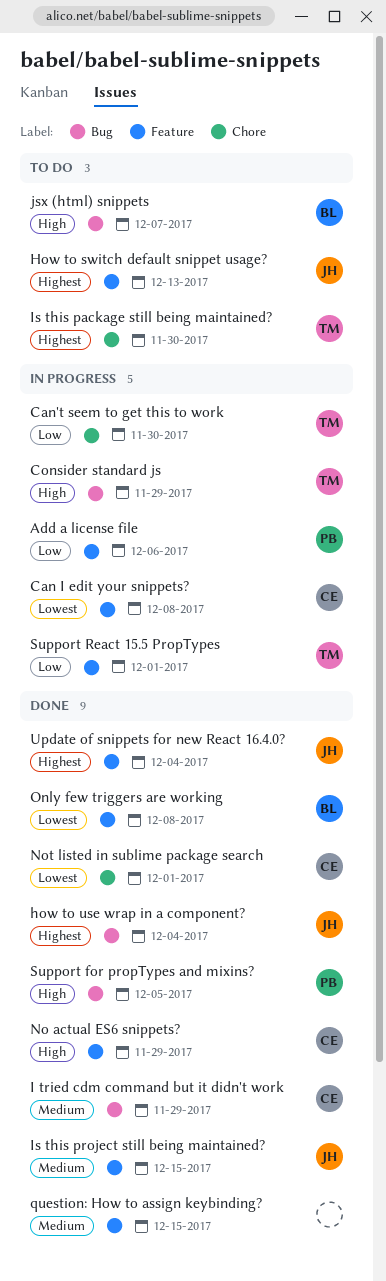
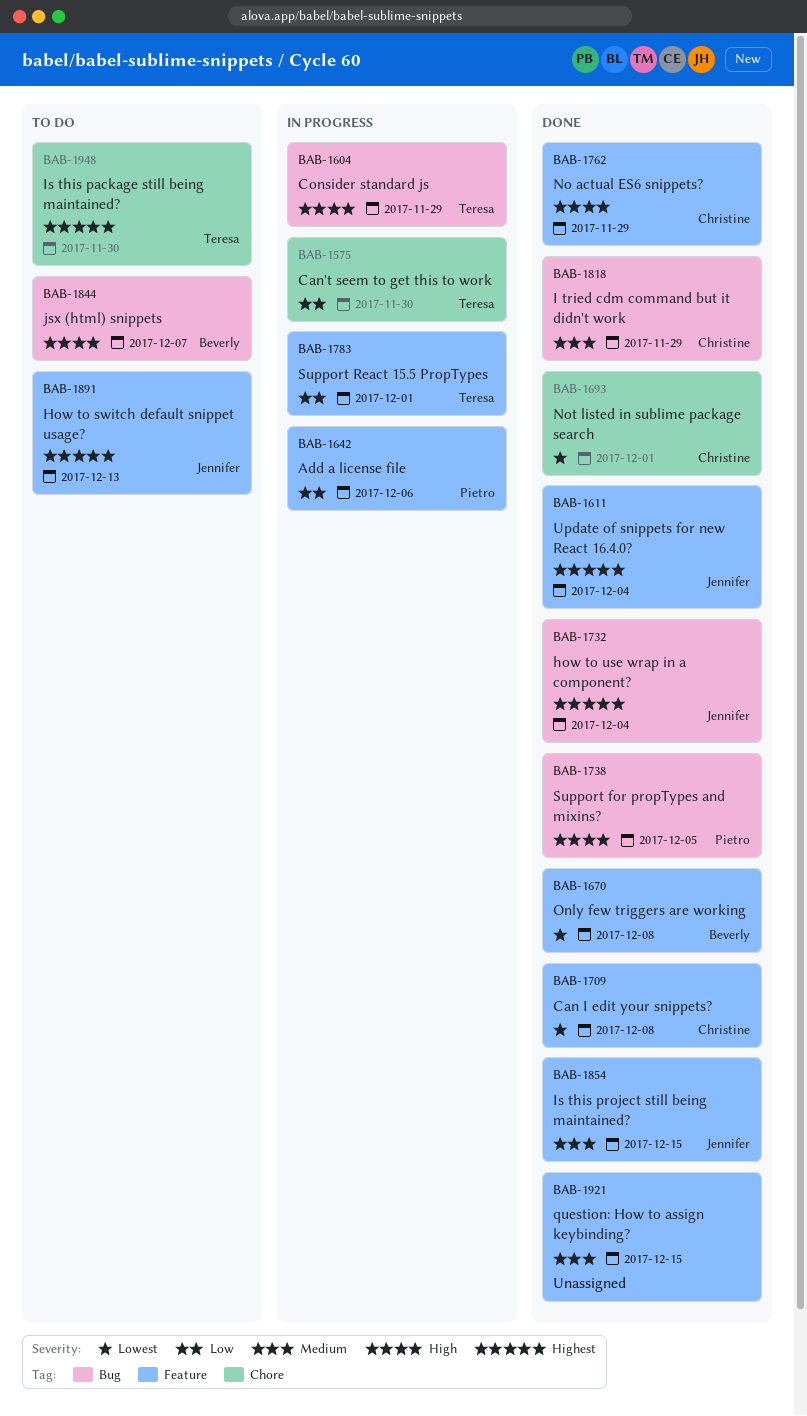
Can I edit your snippets?, status: In progress -> Done

